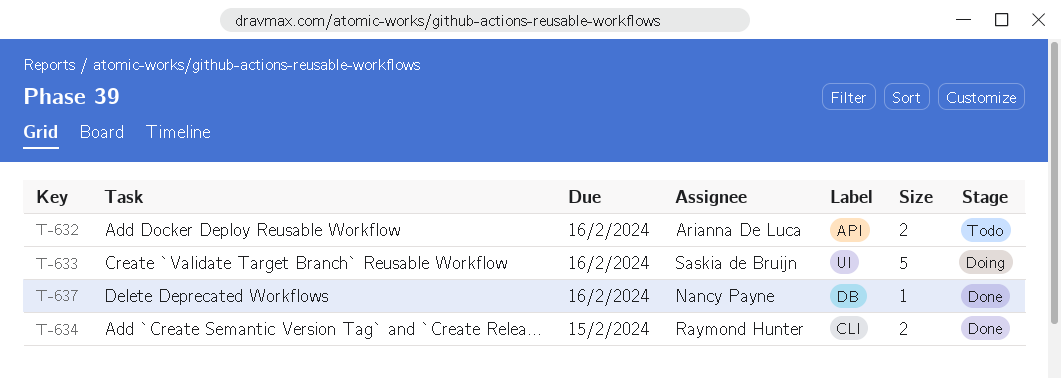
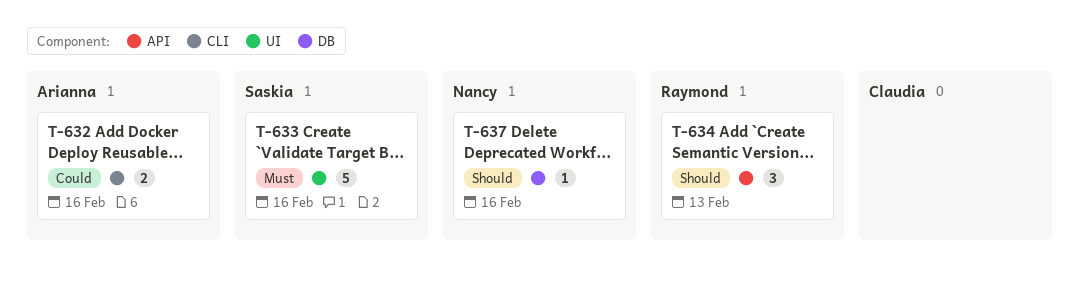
T-632, label: API -> CLI
T-634, label: CLI -> API
T-634, estimate: 2 -> 3
T-634, due: Feb 15 -> Feb 13

